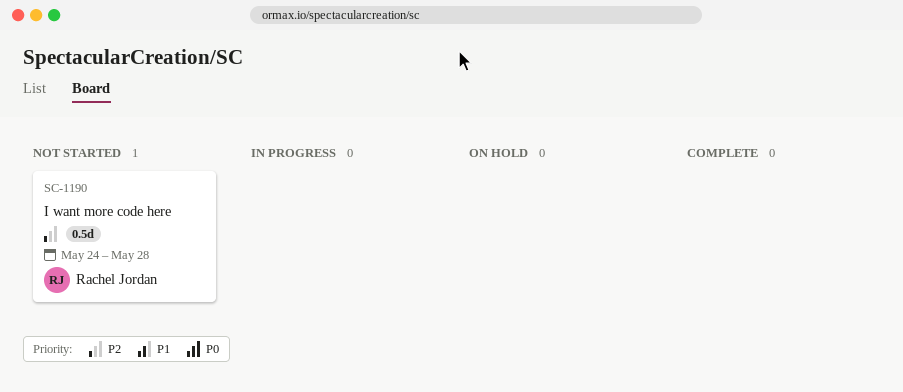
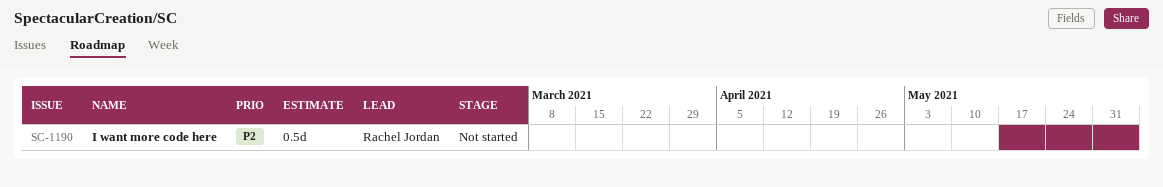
SC-1190, start: May 24 -> May 17
SC-1190, due: May 28 -> Jun 4

